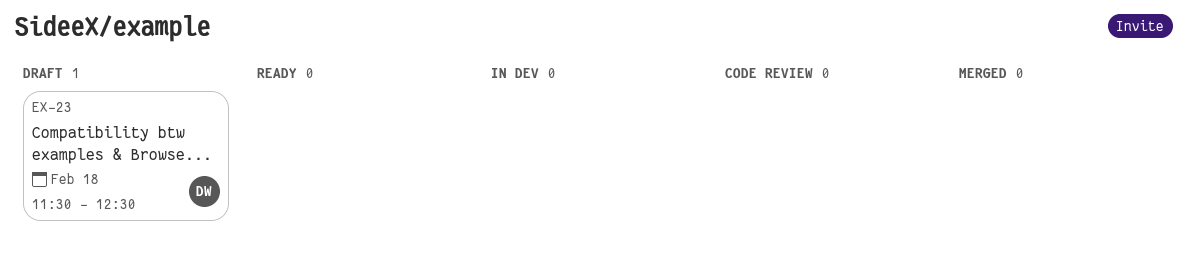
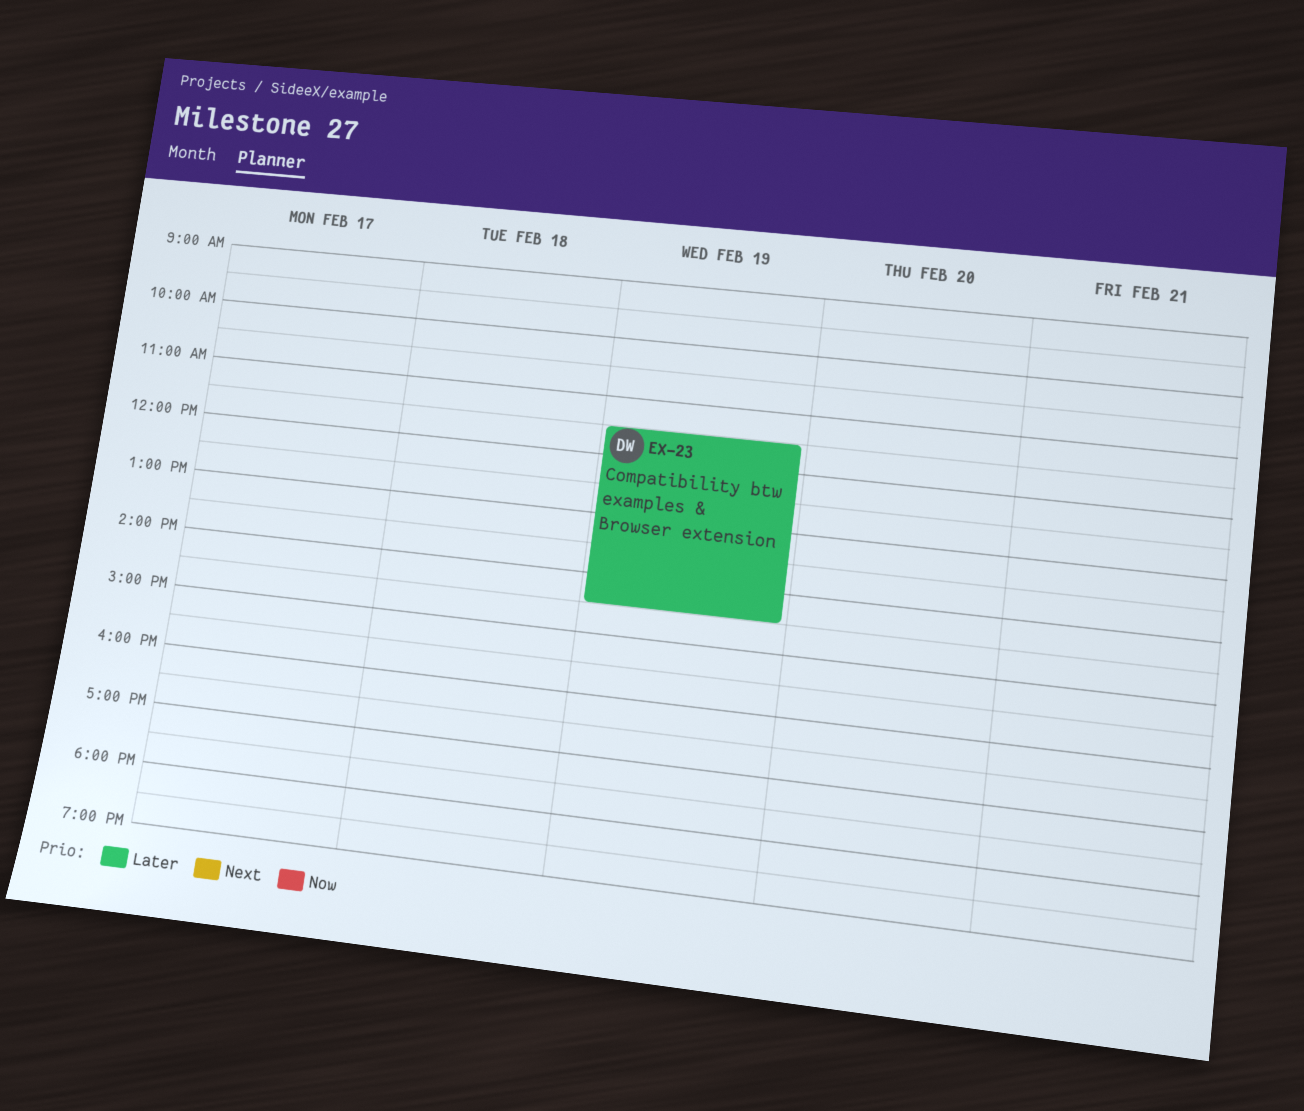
EX-23, day: Feb 18 -> Feb 19
EX-23, ends: 12:30 -> 14:30

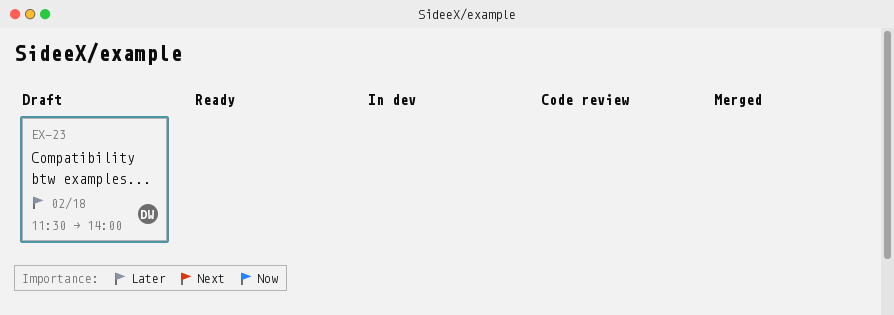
EX-23, day: Feb 19 -> Feb 18
EX-23, ends: 14:30 -> 14:00

